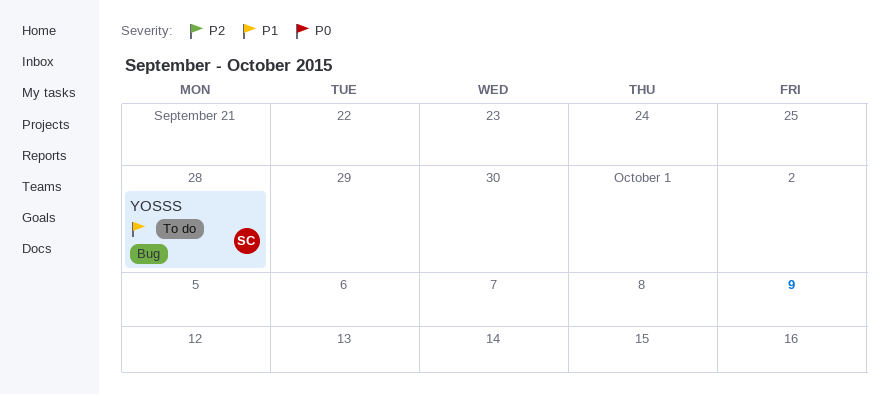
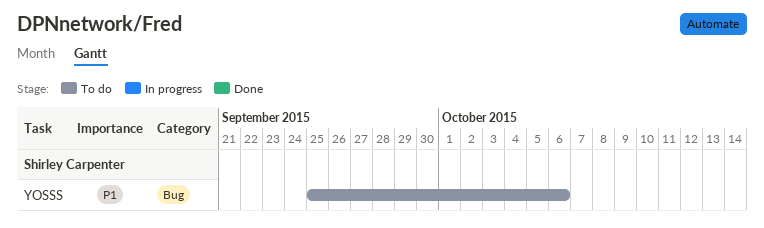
YOSSS, due: Sep 28 -> Oct 6

